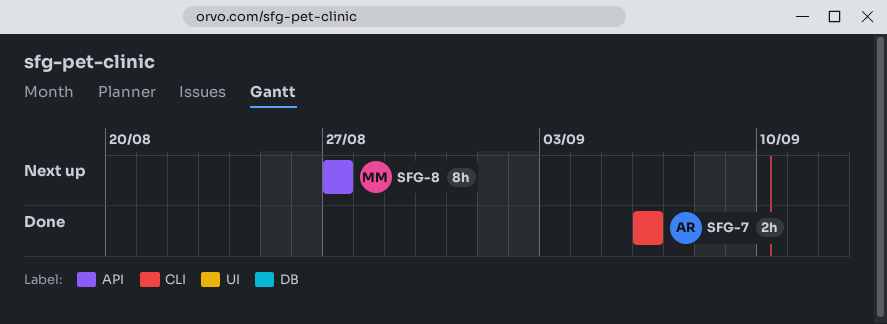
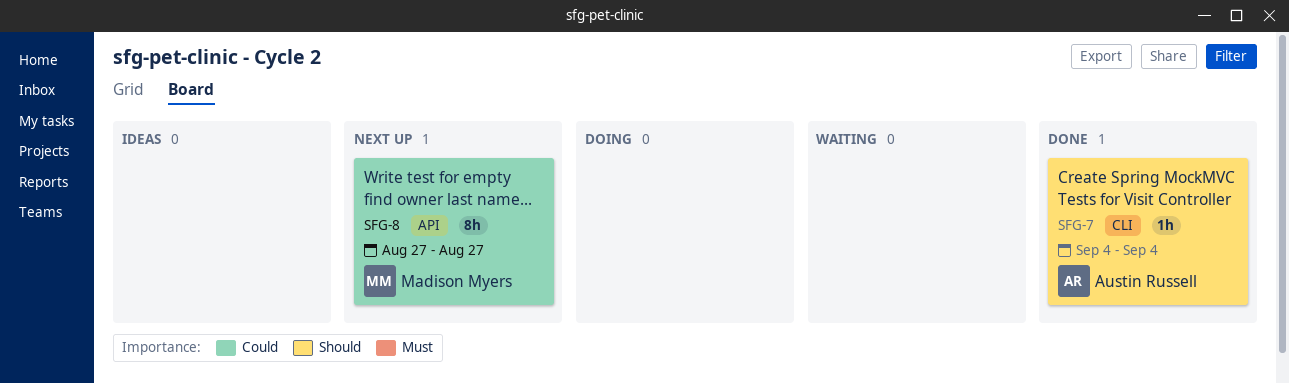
SFG-7, estimate: 2h -> 1h
SFG-7, start: Sep 6 -> Sep 4
SFG-7, due: Sep 6 -> Sep 4

